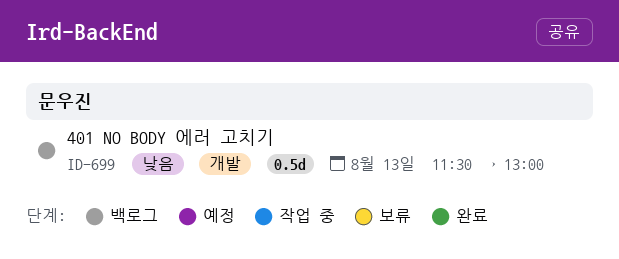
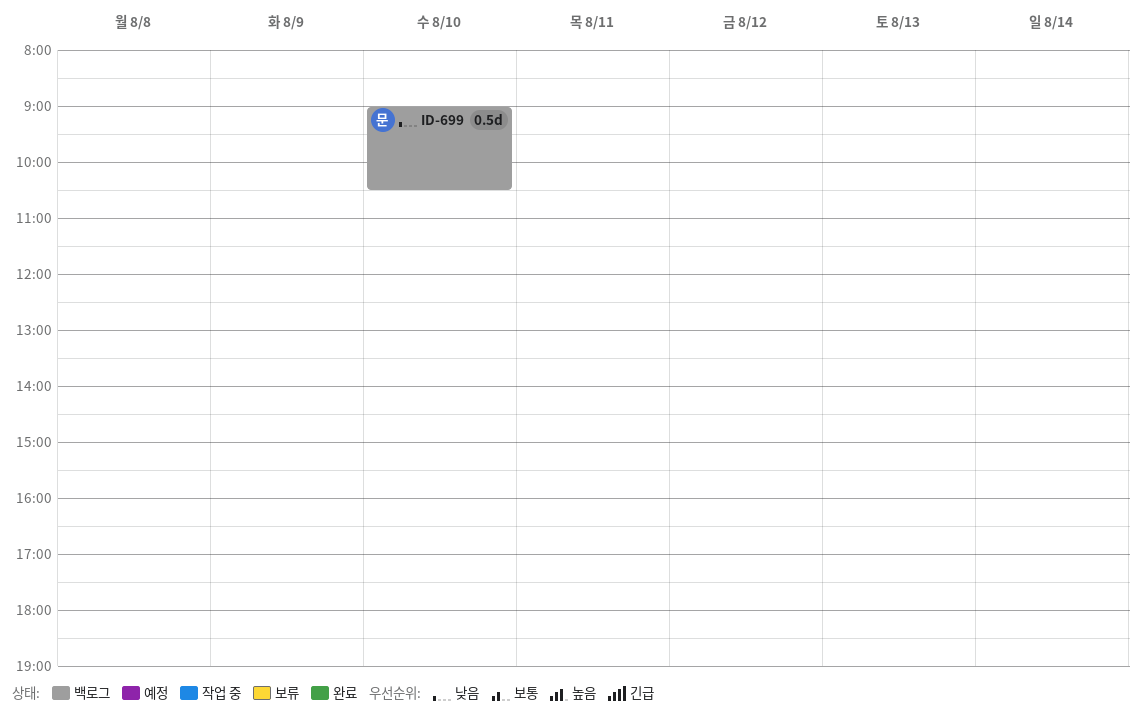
ID-699, day: Aug 13 -> Aug 10
ID-699, begins: 11:30 -> 09:00
ID-699, ends: 13:00 -> 10:30

